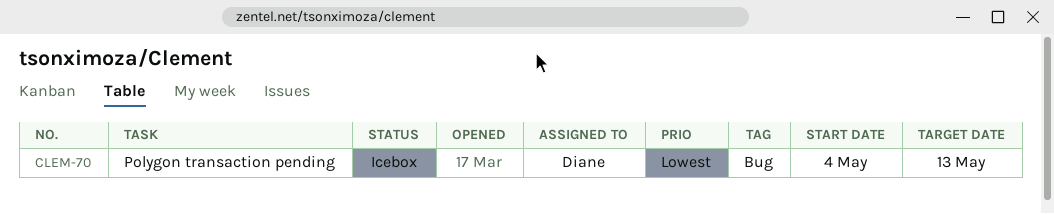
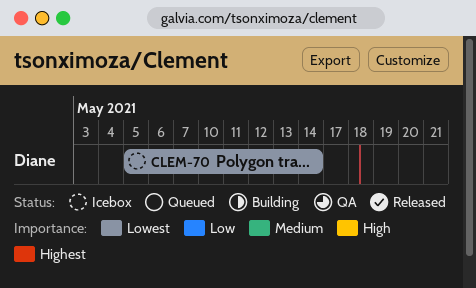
CLEM-70, start: May 4 -> May 5
CLEM-70, due: May 13 -> May 14

